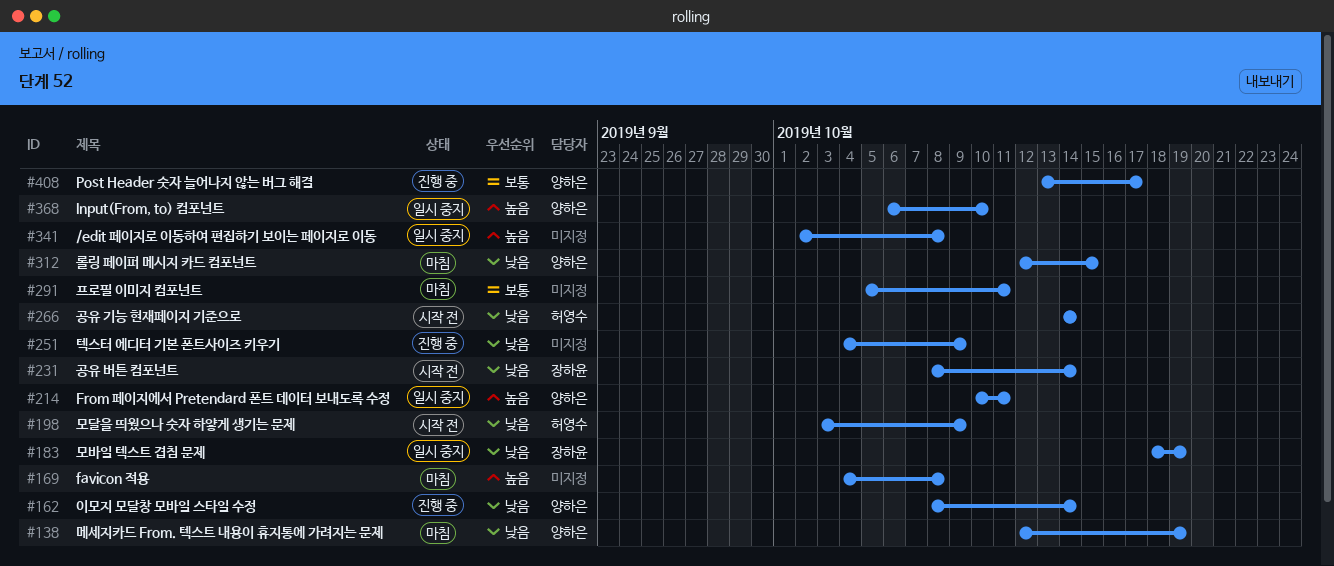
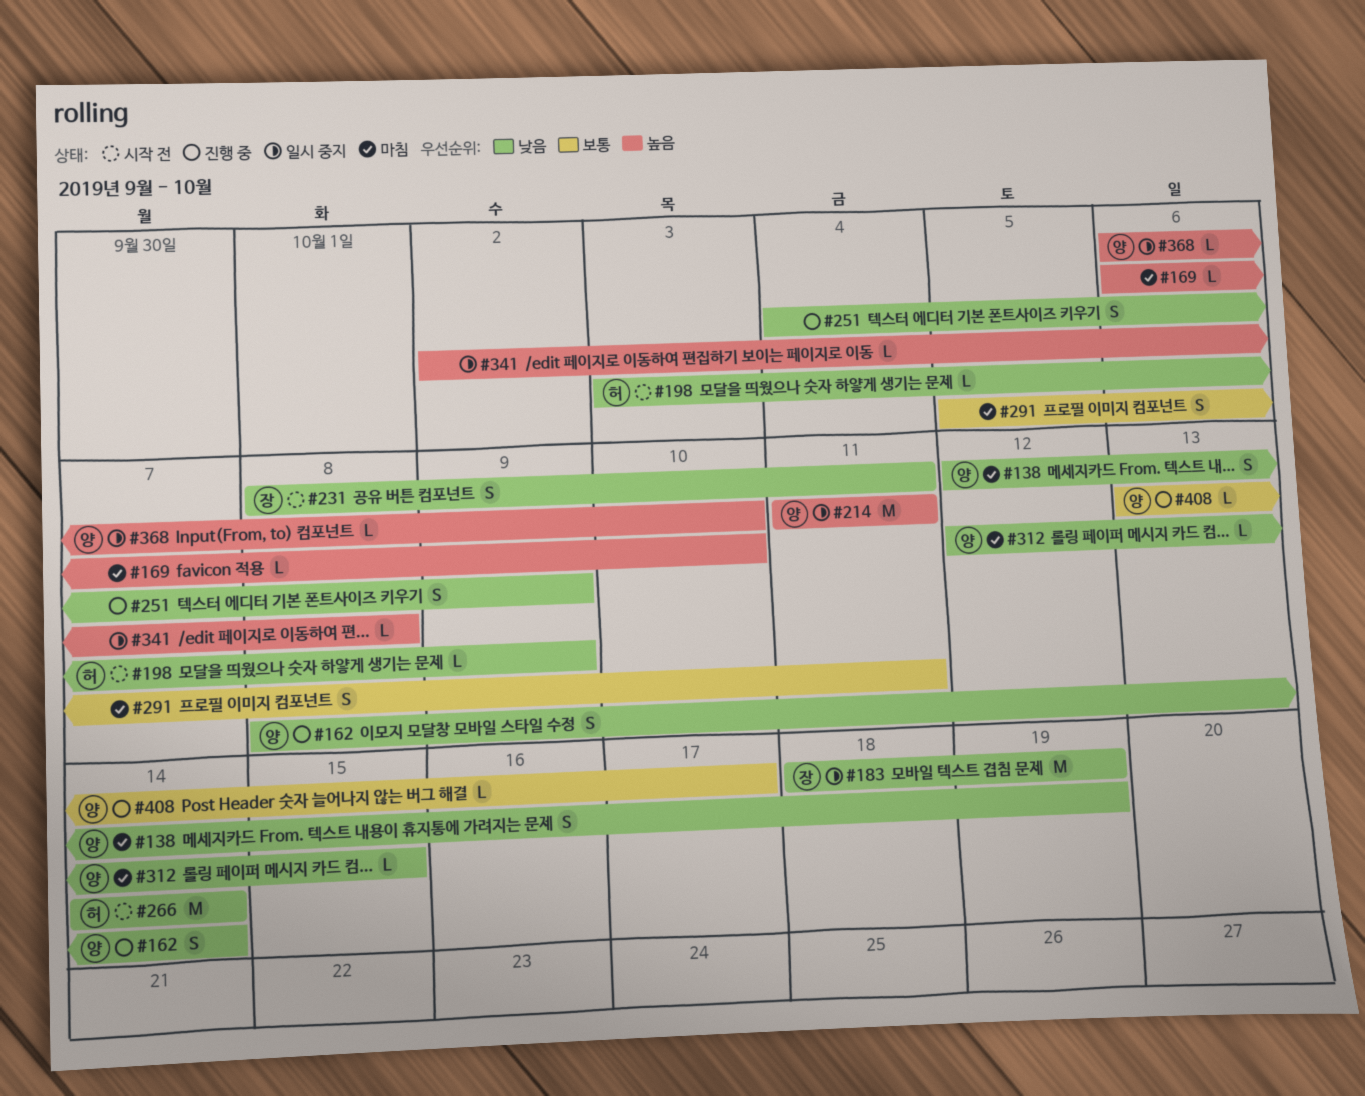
#169, start: Oct 4 -> Oct 6
#169, due: Oct 8 -> Oct 10
#214, start: Oct 10 -> Oct 11
#231, due: Oct 14 -> Oct 11

